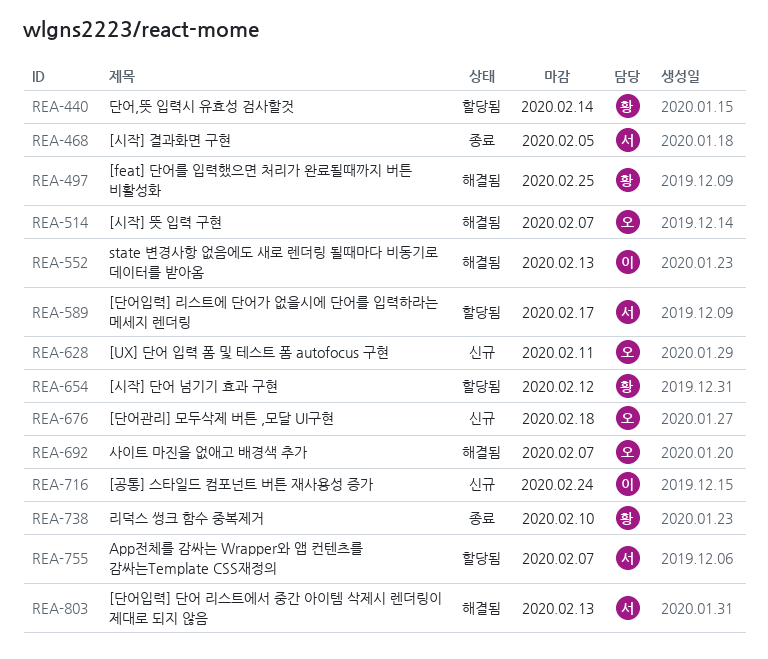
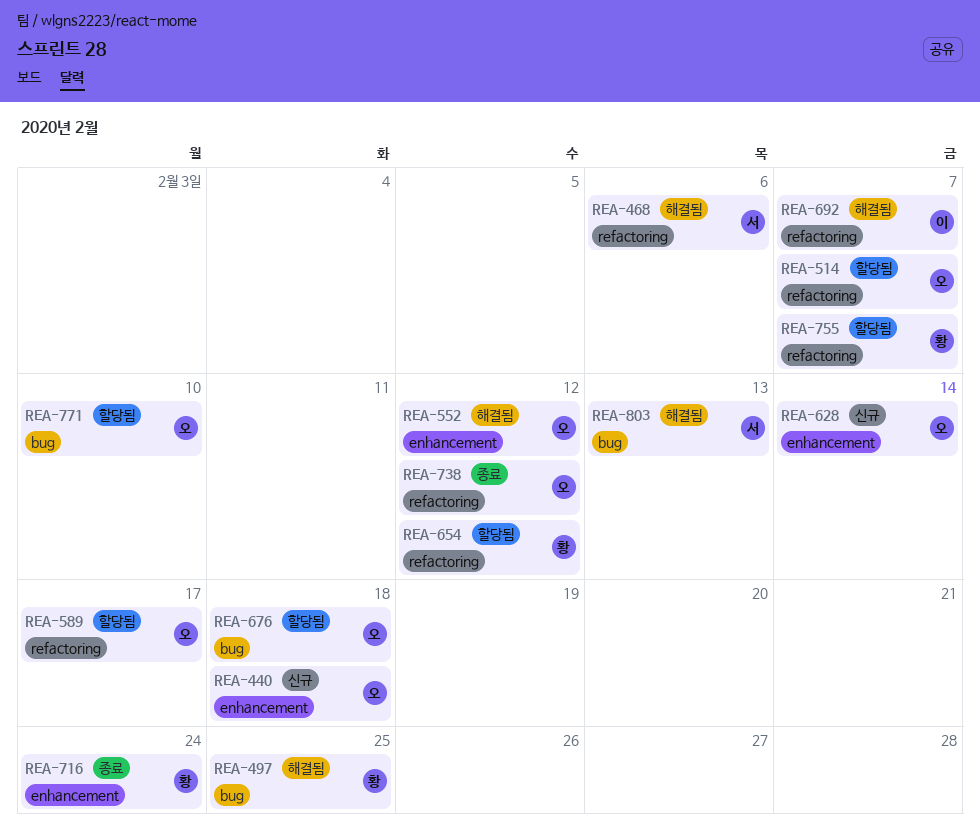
REA-440, status: 할당됨 -> 신규
REA-440, owner: 황 -> 오
REA-440, due: Feb 14 -> Feb 18
REA-468, status: 종료 -> 해결됨
REA-468, due: Feb 5 -> Feb 6
REA-514, status: 해결됨 -> 할당됨
REA-552, owner: 이 -> 오
REA-552, due: Feb 13 -> Feb 12
REA-589, owner: 서 -> 오
REA-628, due: Feb 11 -> Feb 14
REA-676, status: 신규 -> 할당됨
REA-692, owner: 오 -> 이
REA-716, status: 신규 -> 종료
REA-716, owner: 이 -> 황
REA-738, owner: 황 -> 오
REA-738, due: Feb 10 -> Feb 12
REA-755, owner: 서 -> 황
REA-771: none -> present

